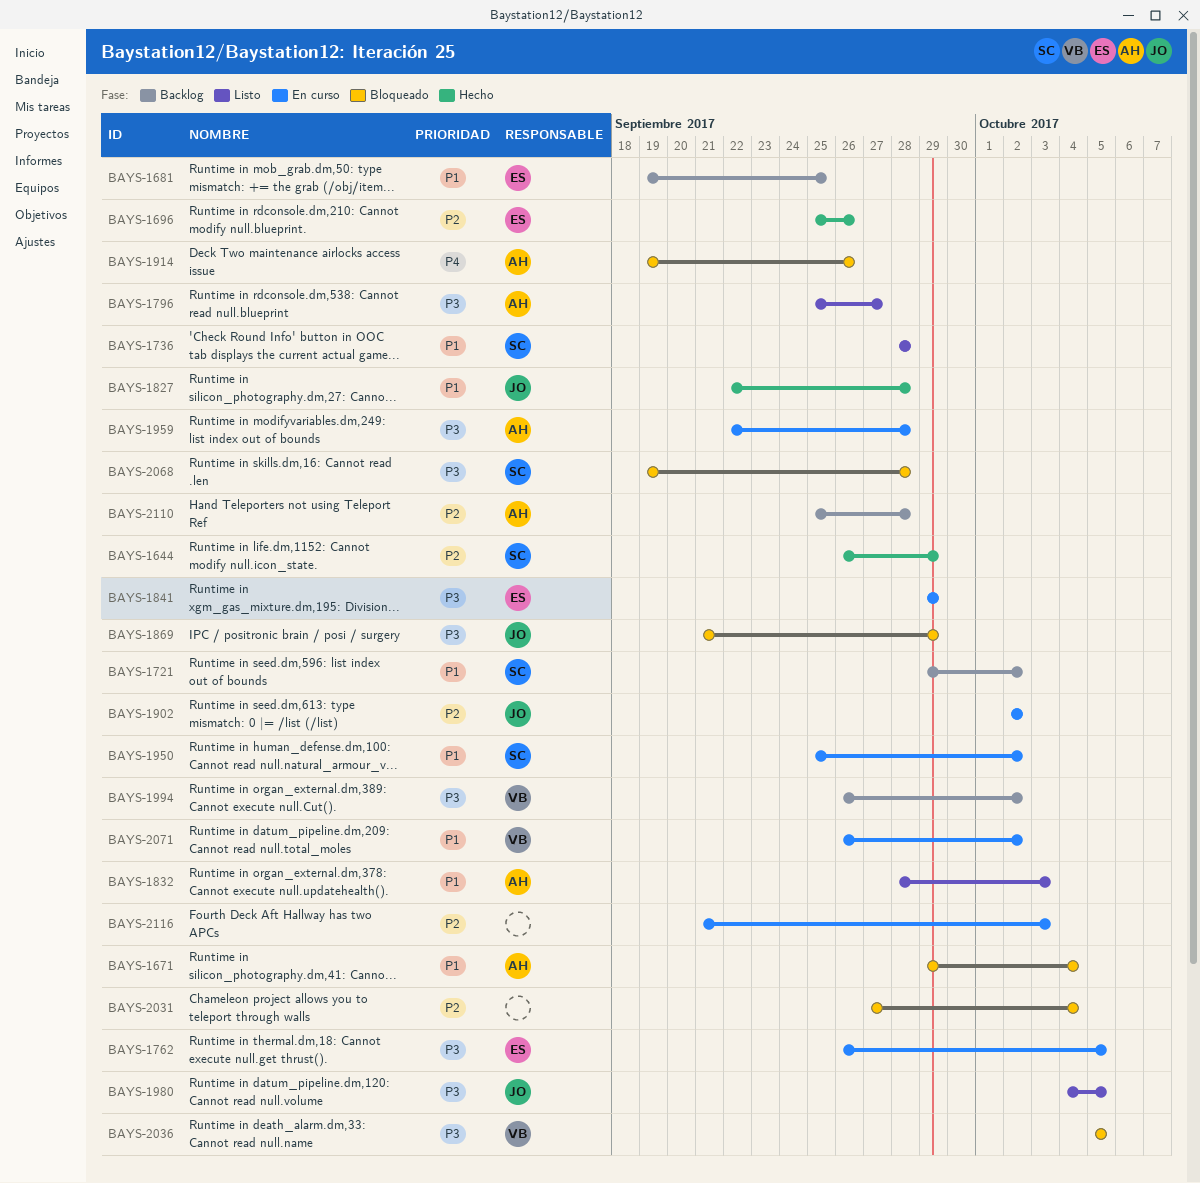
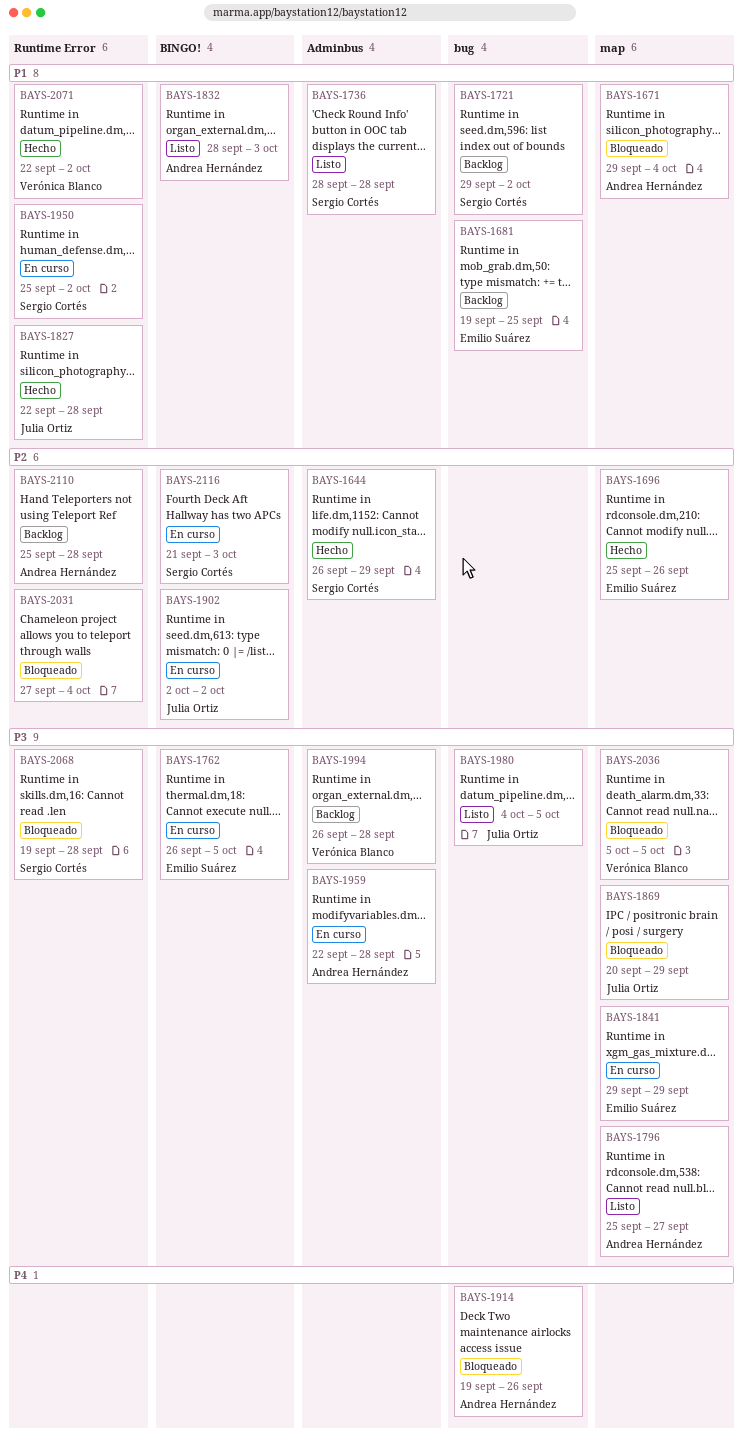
BAYS-1869, start: Sep 21 -> Sep 20
BAYS-1994, due: Oct 2 -> Sep 28
BAYS-2071, status: En curso -> Hecho
BAYS-2071, start: Sep 26 -> Sep 22
BAYS-2116, owner: none -> Sergio Cortés

